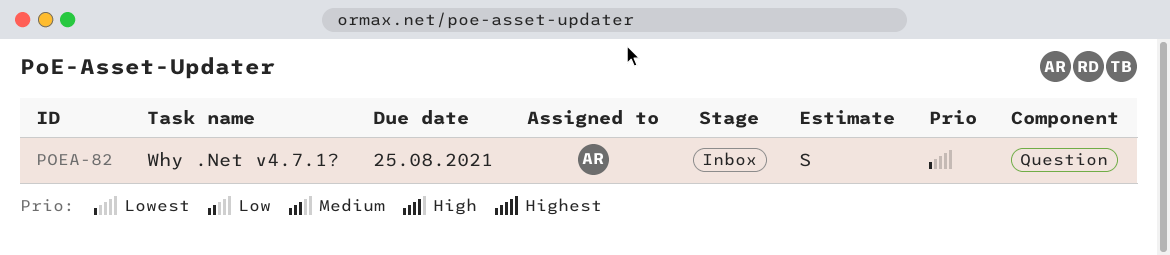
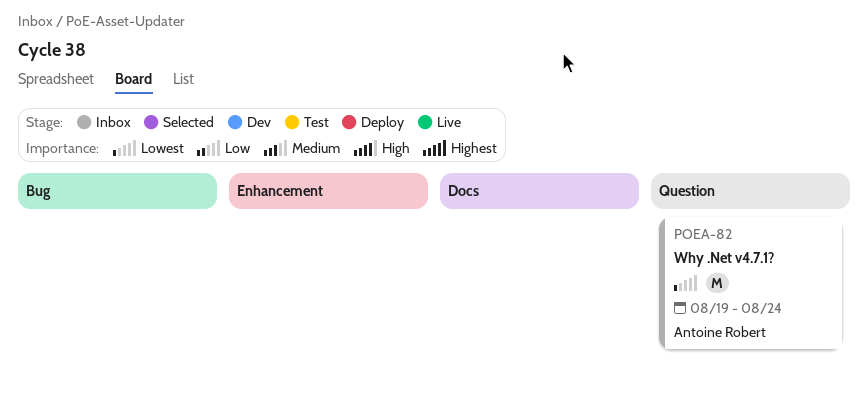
POEA-82, estimate: S -> M
POEA-82, due: Aug 25 -> Aug 24

